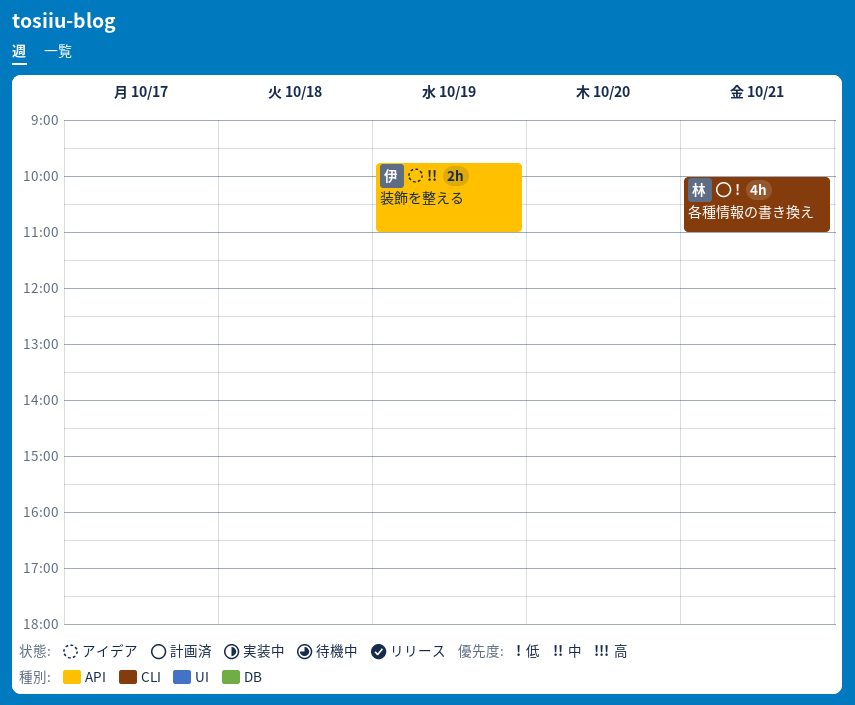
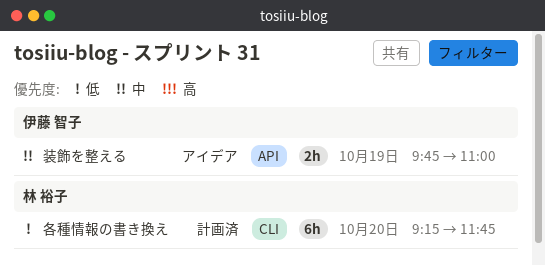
各種情報の書き換え, estimate: 4h -> 6h
各種情報の書き換え, day: Oct 21 -> Oct 20
各種情報の書き換え, begins: 10:00 -> 09:15
各種情報の書き換え, ends: 11:00 -> 11:45

